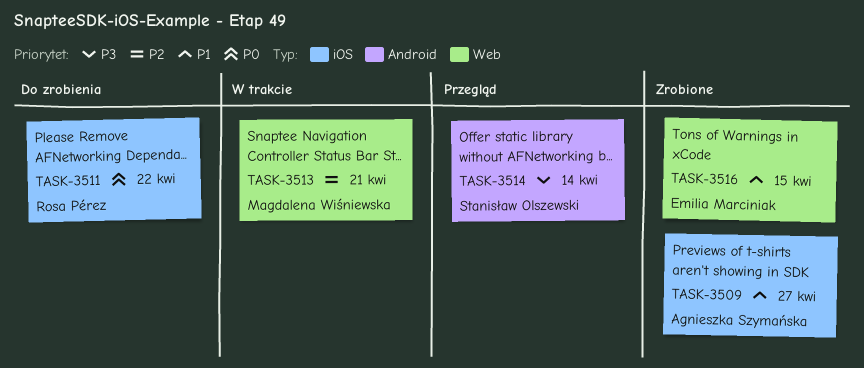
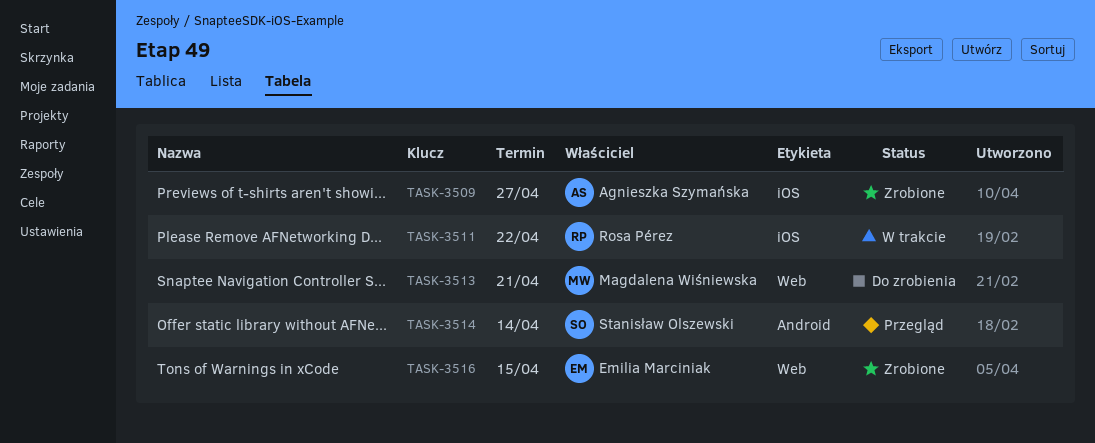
TASK-3511, status: Do zrobienia -> W trakcie
TASK-3513, status: W trakcie -> Do zrobienia

